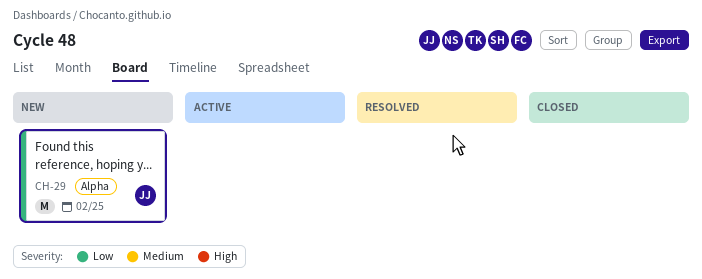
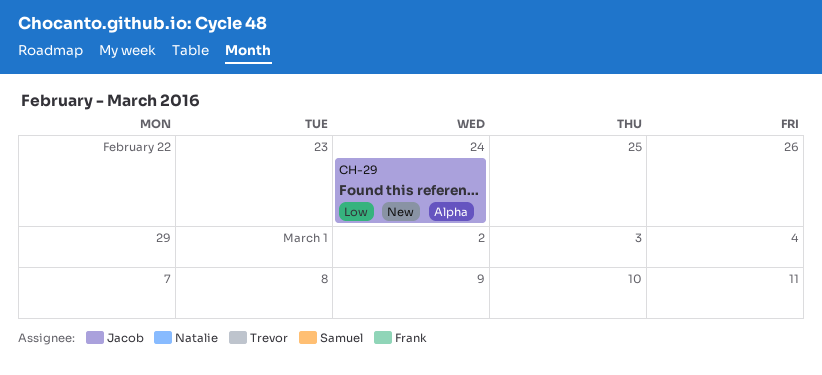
CH-29, due: Feb 25 -> Feb 24

